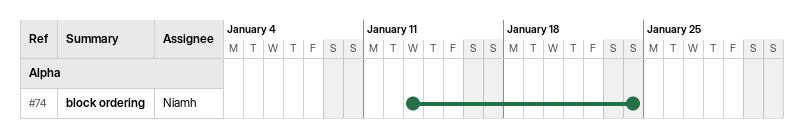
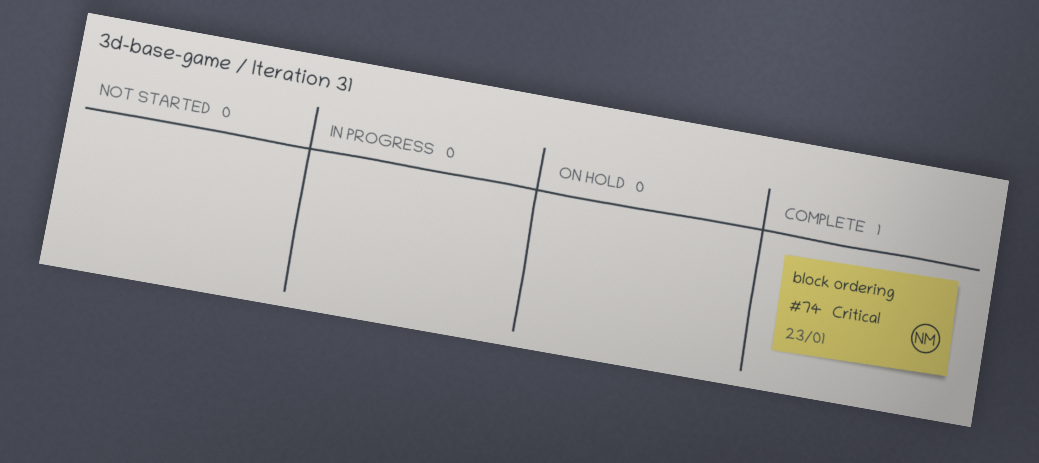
#74, due: Jan 24 -> Jan 23

